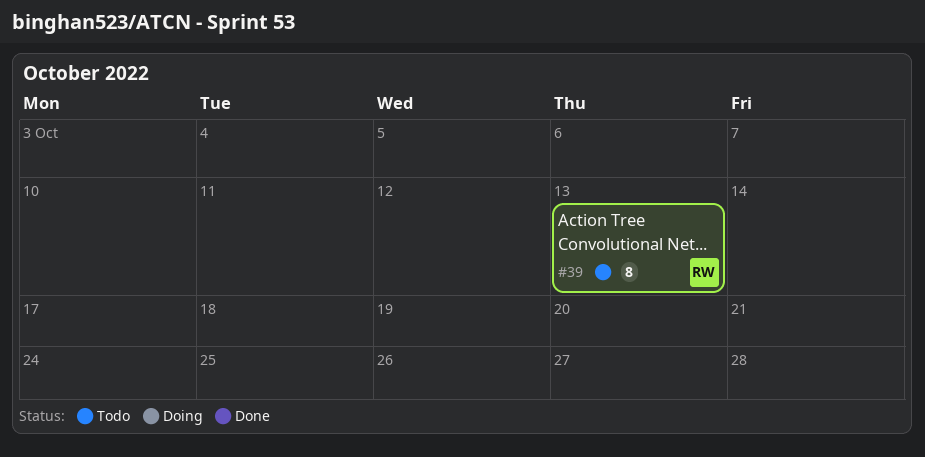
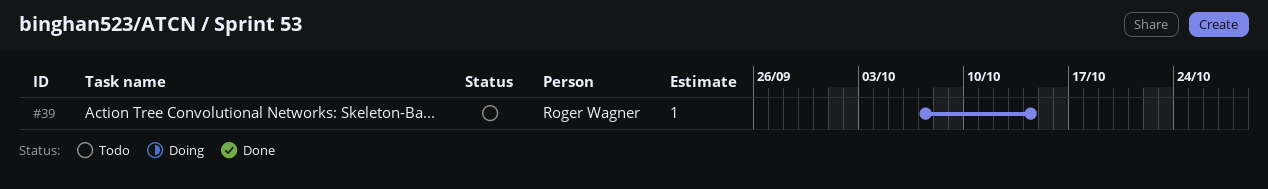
#39, estimate: 8 -> 1
#39, due: Oct 13 -> Oct 14

